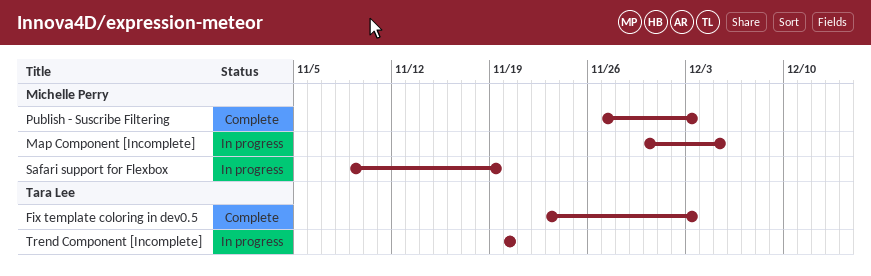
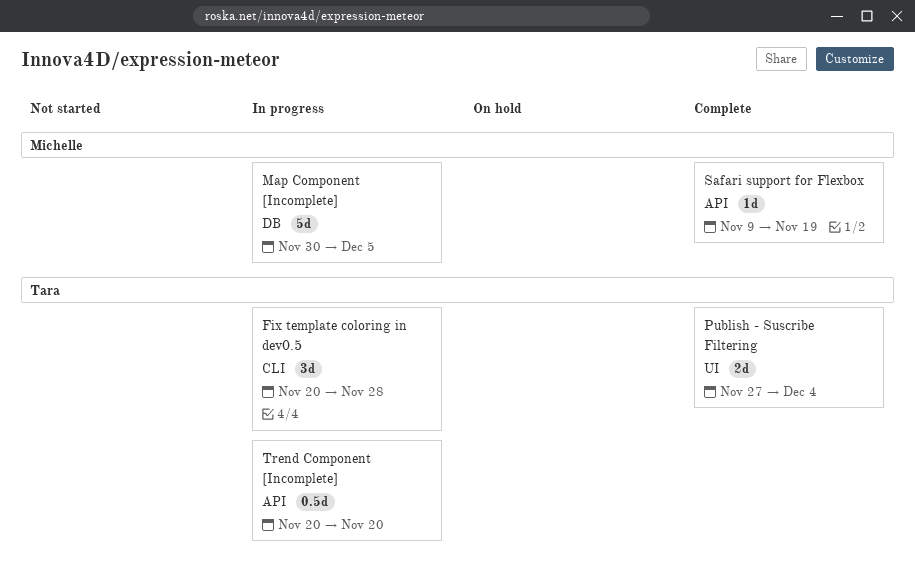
Fix template coloring in dev0.5, status: Complete -> In progress
Fix template coloring in dev0.5, start: Nov 23 -> Nov 20
Fix template coloring in dev0.5, due: Dec 3 -> Nov 28
Publish - Suscribe Filtering, owner: Michelle Perry -> Tara Lee
Publish - Suscribe Filtering, due: Dec 3 -> Dec 4
Safari support for Flexbox, status: In progress -> Complete

